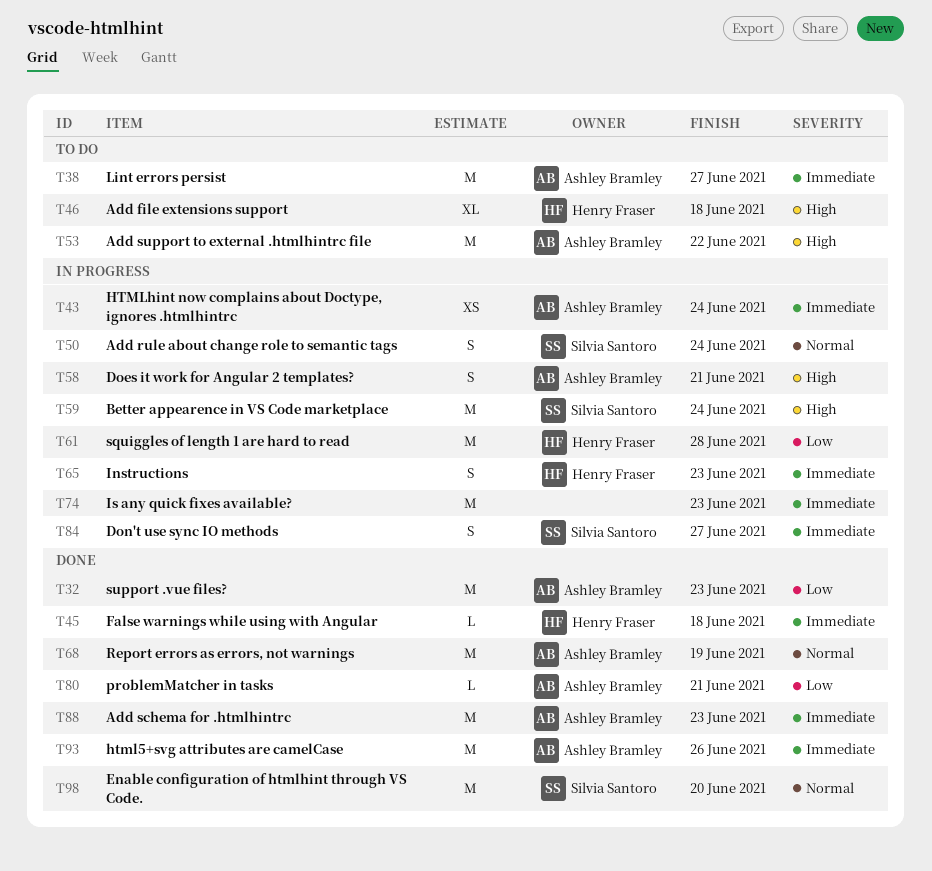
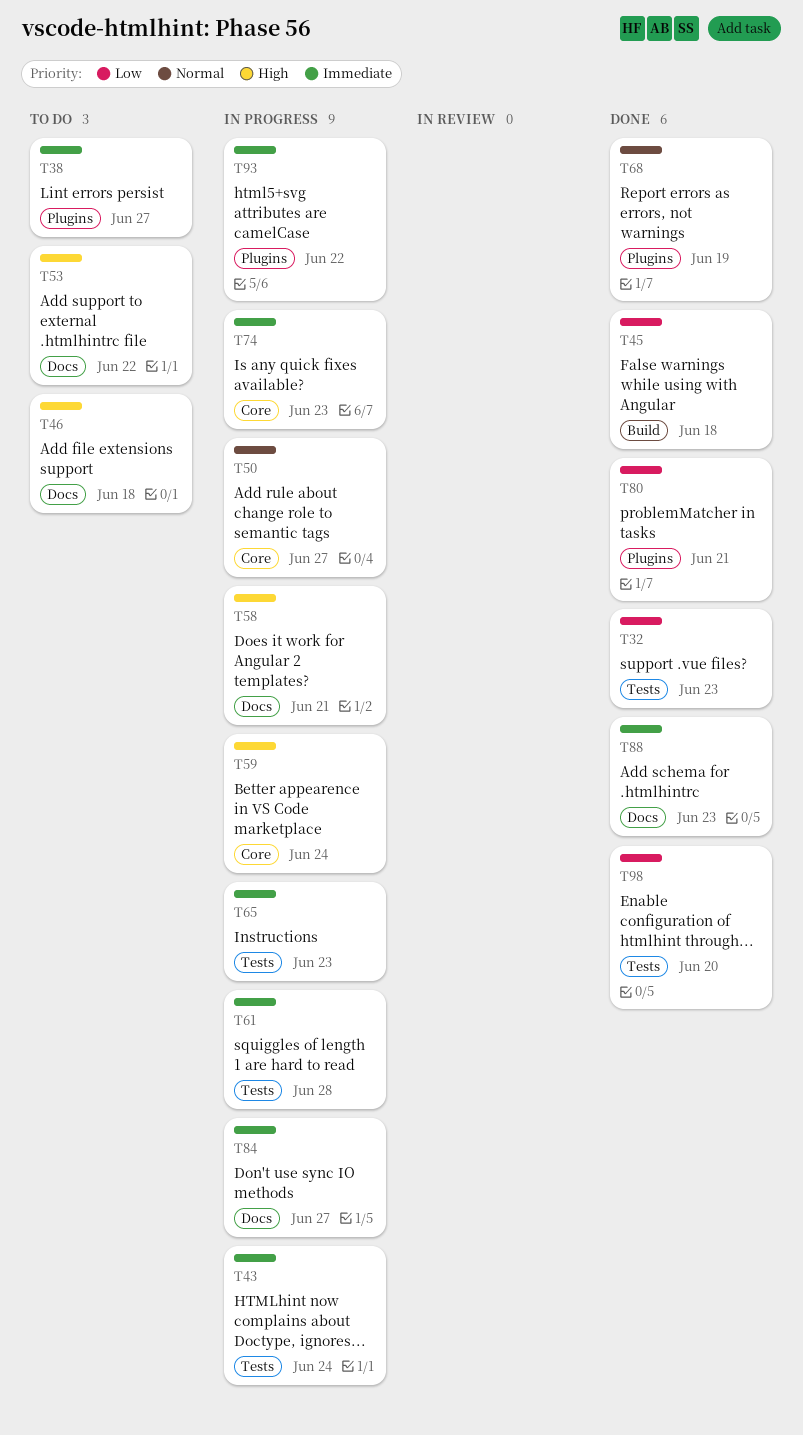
T45, priority: Immediate -> Low
T50, due: Jun 24 -> Jun 27
T61, priority: Low -> Immediate
T93, status: Done -> In progress
T93, due: Jun 26 -> Jun 22
T98, priority: Normal -> Low

